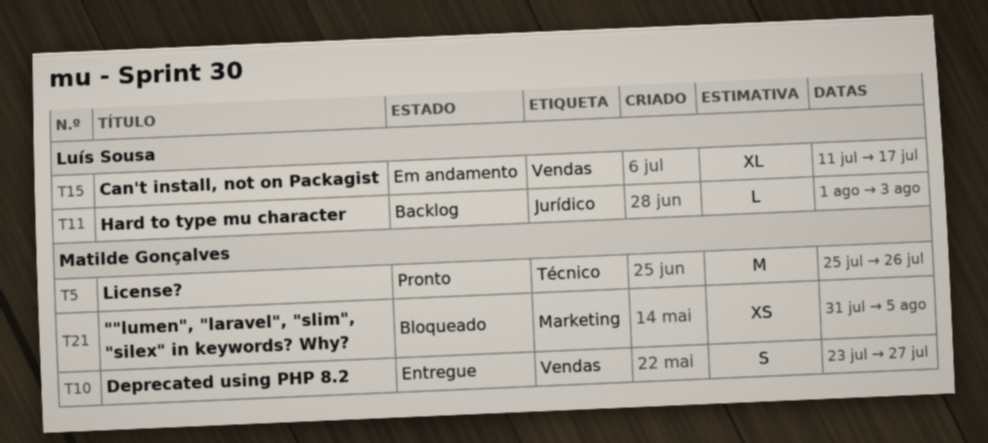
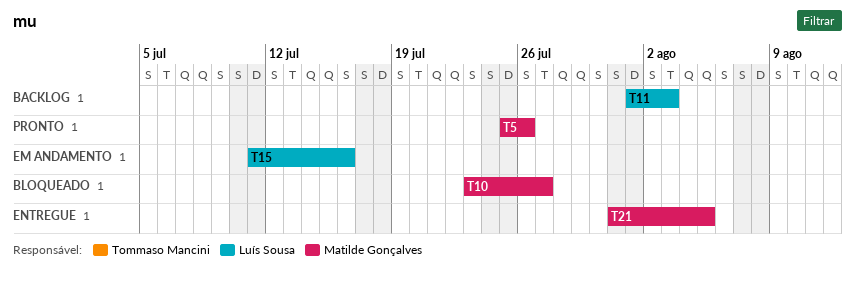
T10, status: Entregue -> Bloqueado
T15, due: Jul 17 -> Jul 16
T21, status: Bloqueado -> Entregue

